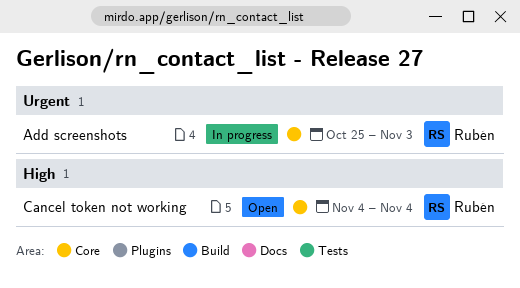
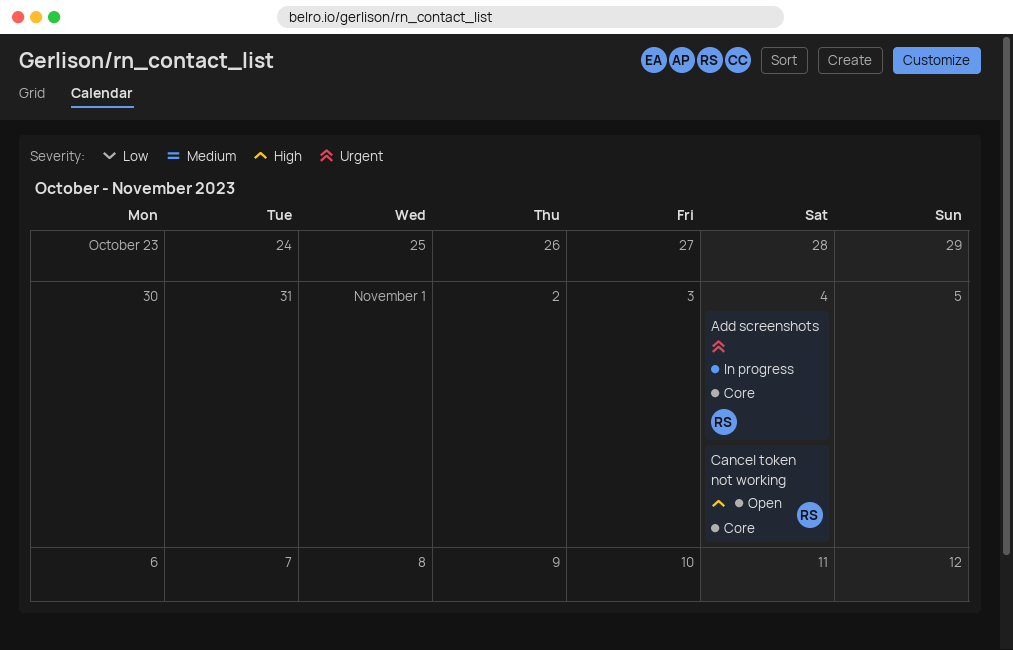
Add screenshots, due: Nov 3 -> Nov 4

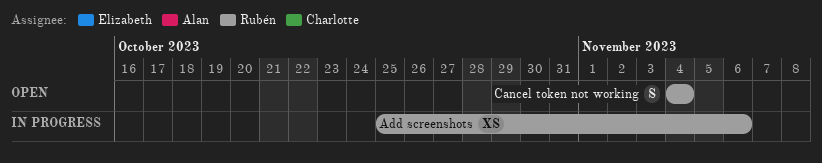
Add screenshots, due: Nov 4 -> Nov 6

